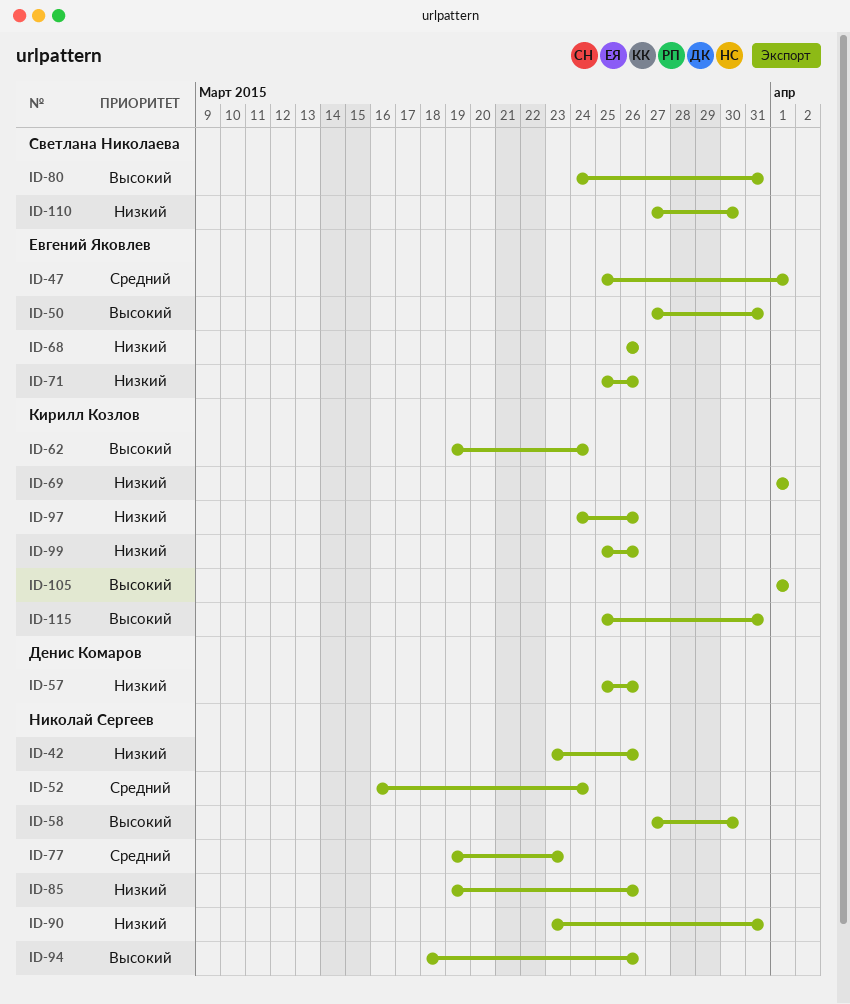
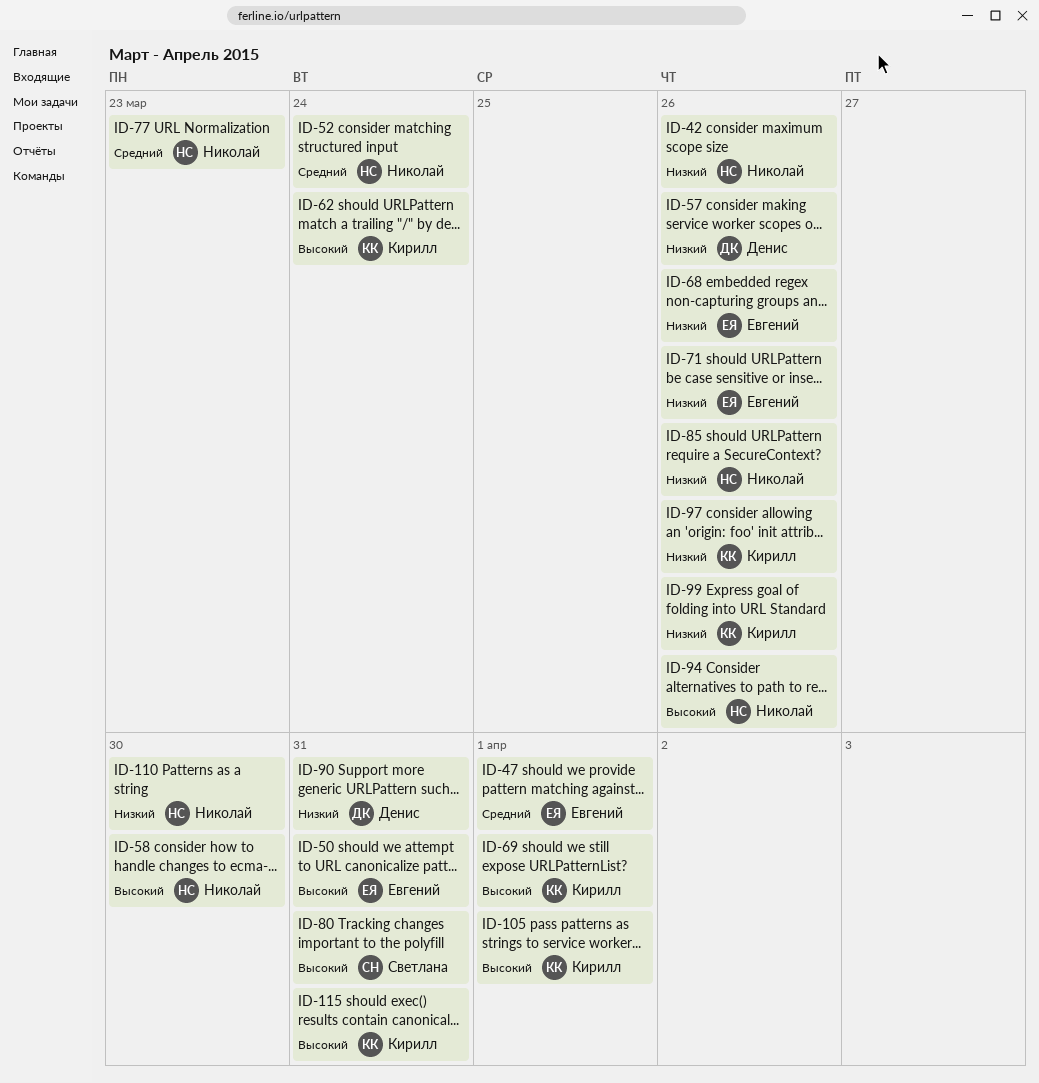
ID-69, priority: Низкий -> Высокий
ID-90, owner: Николай Сергеев -> Денис Комаров
ID-110, owner: Светлана Николаева -> Николай Сергеев

